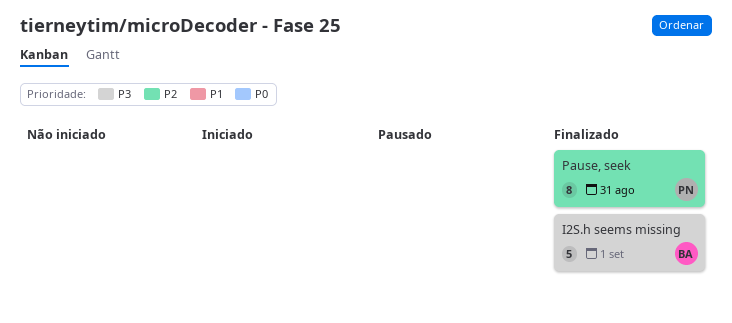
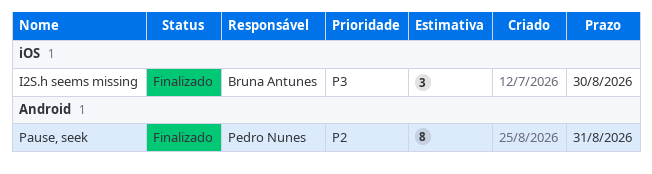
I2S.h seems missing, estimate: 5 -> 3
I2S.h seems missing, due: Sep 1 -> Aug 30

